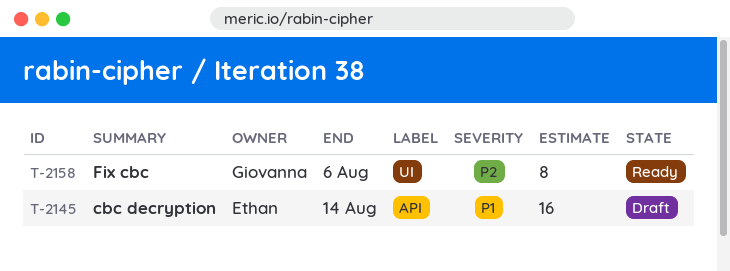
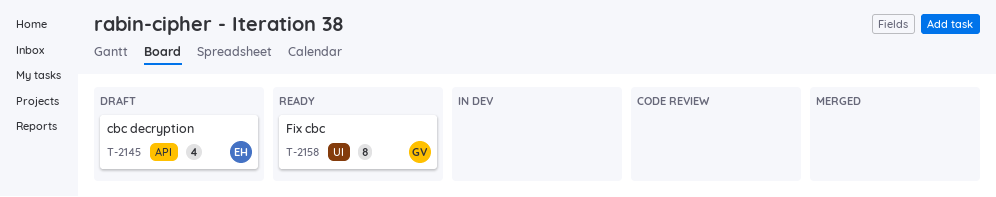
T-2145, estimate: 16 -> 4

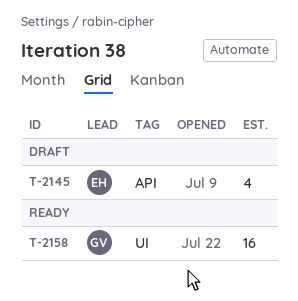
T-2158, estimate: 8 -> 16

